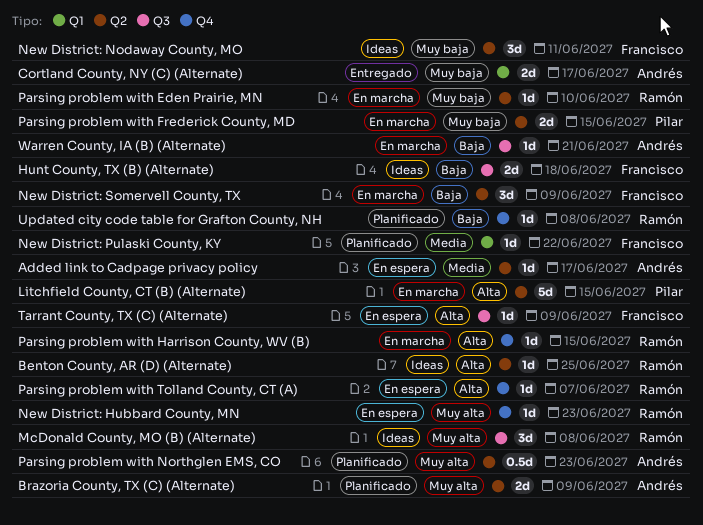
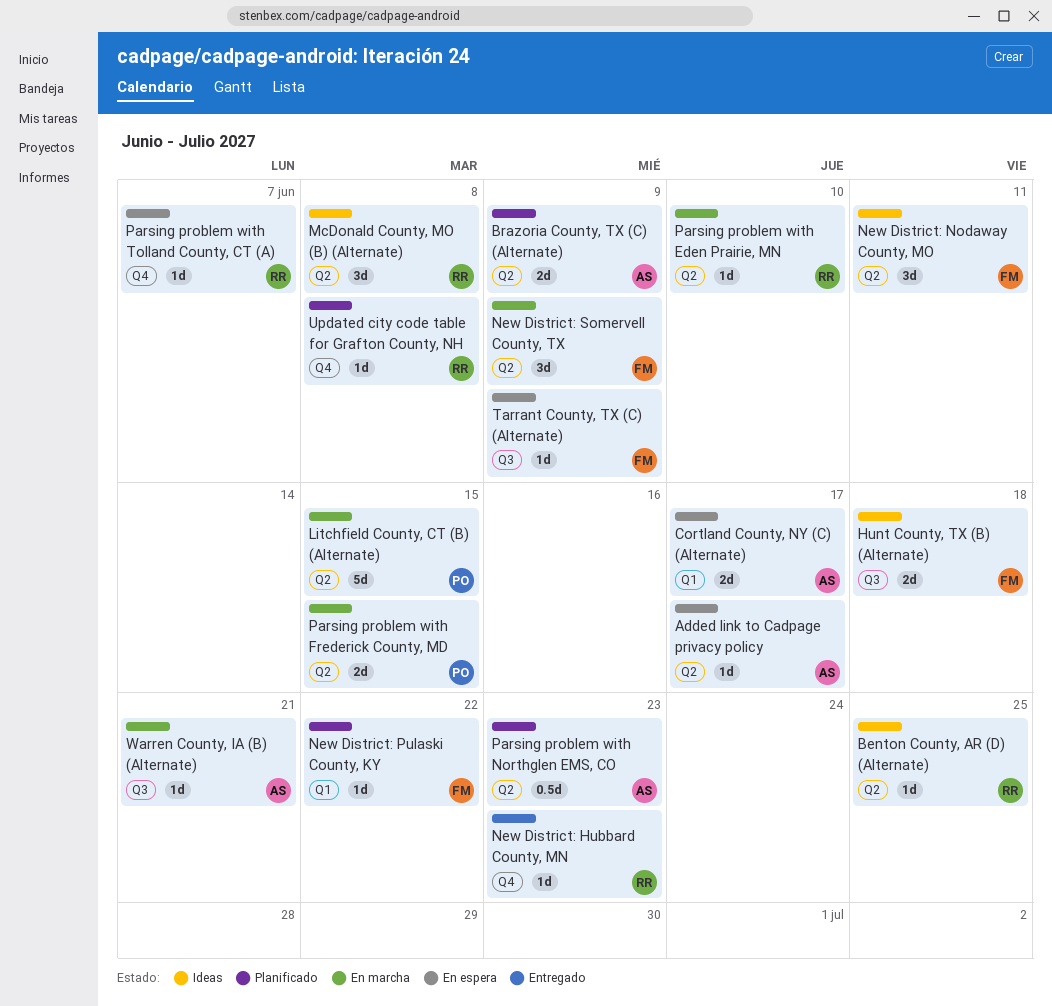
Cortland County, NY (C) (Alternate), status: Entregado -> En espera
McDonald County, MO (B) (Alternate), label: Q3 -> Q2
New District: Hubbard County, MN, status: En espera -> Entregado
Parsing problem with Harrison County, WV (B): present -> none

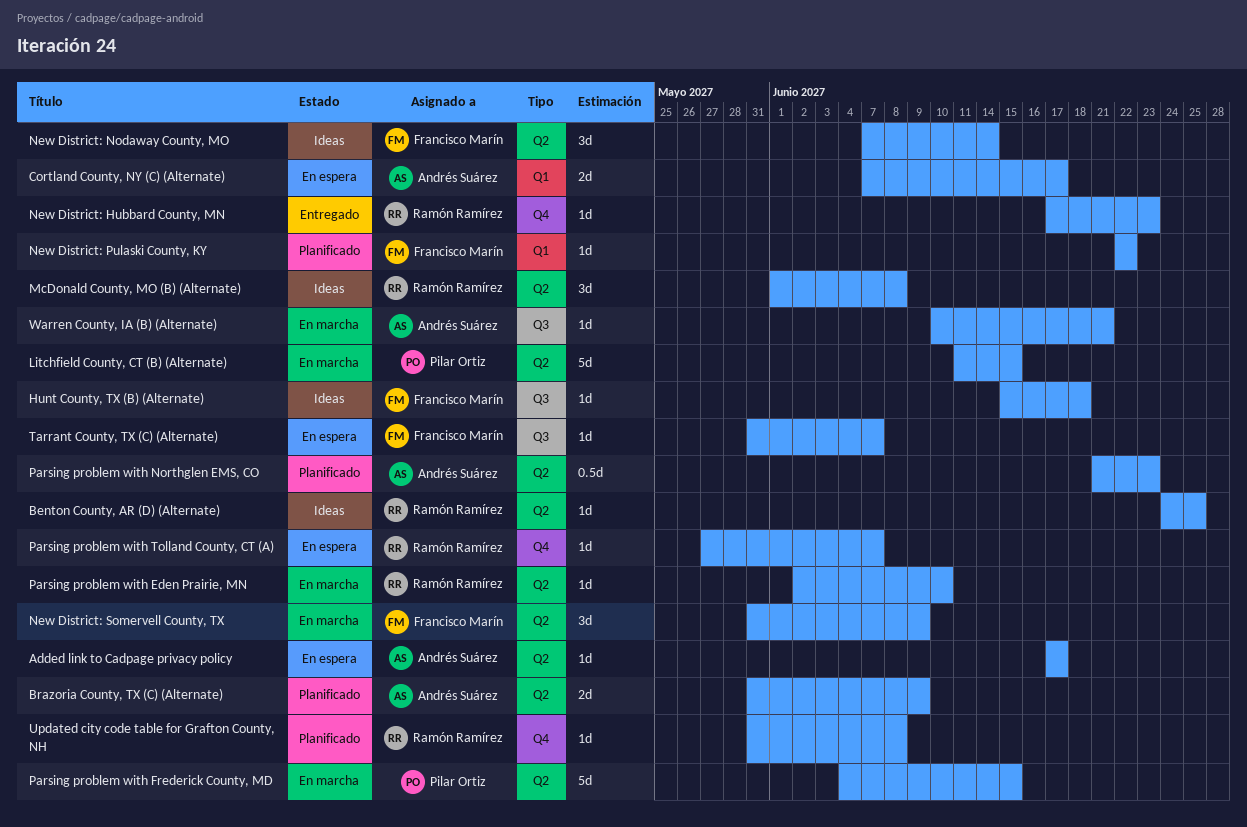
Hunt County, TX (B) (Alternate), estimate: 2d -> 1d
New District: Nodaway County, MO, due: Jun 11 -> Jun 14
Parsing problem with Frederick County, MD, estimate: 2d -> 5d
Tarrant County, TX (C) (Alternate), due: Jun 9 -> Jun 7

